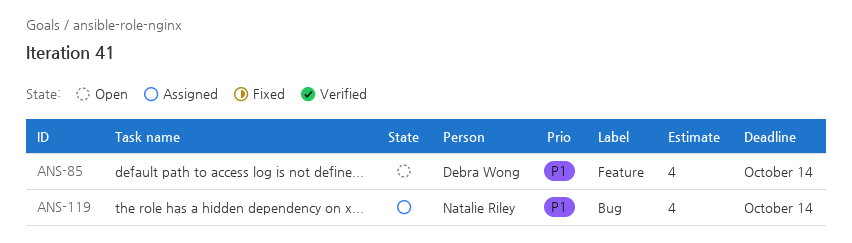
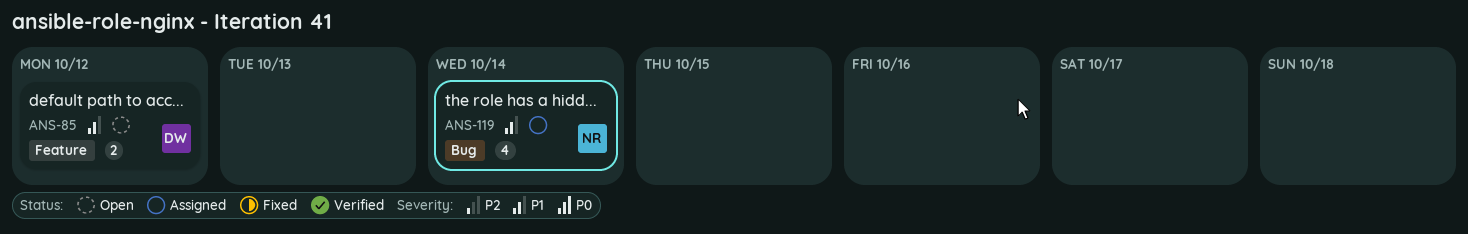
ANS-85, estimate: 4 -> 2
ANS-85, due: Oct 14 -> Oct 12

